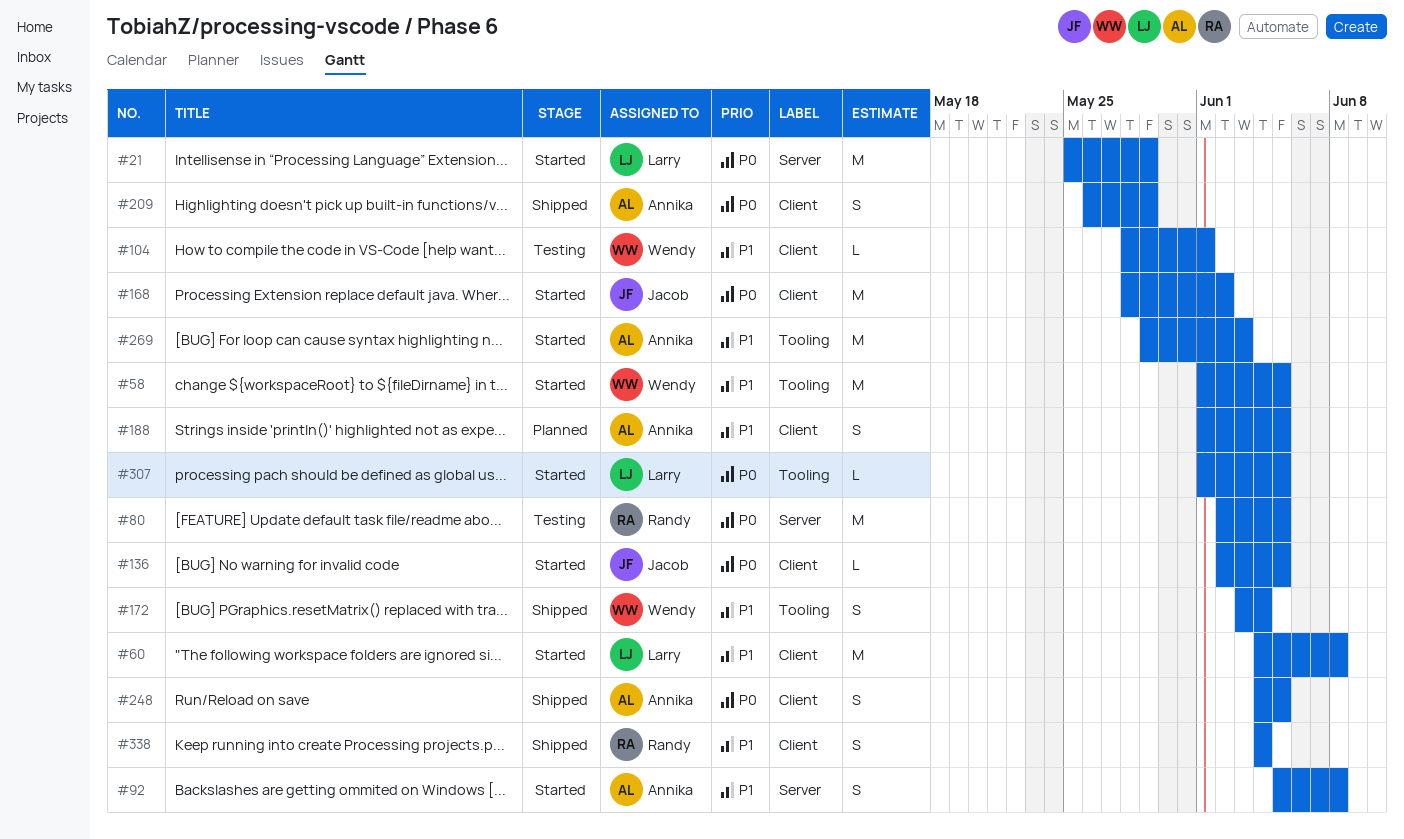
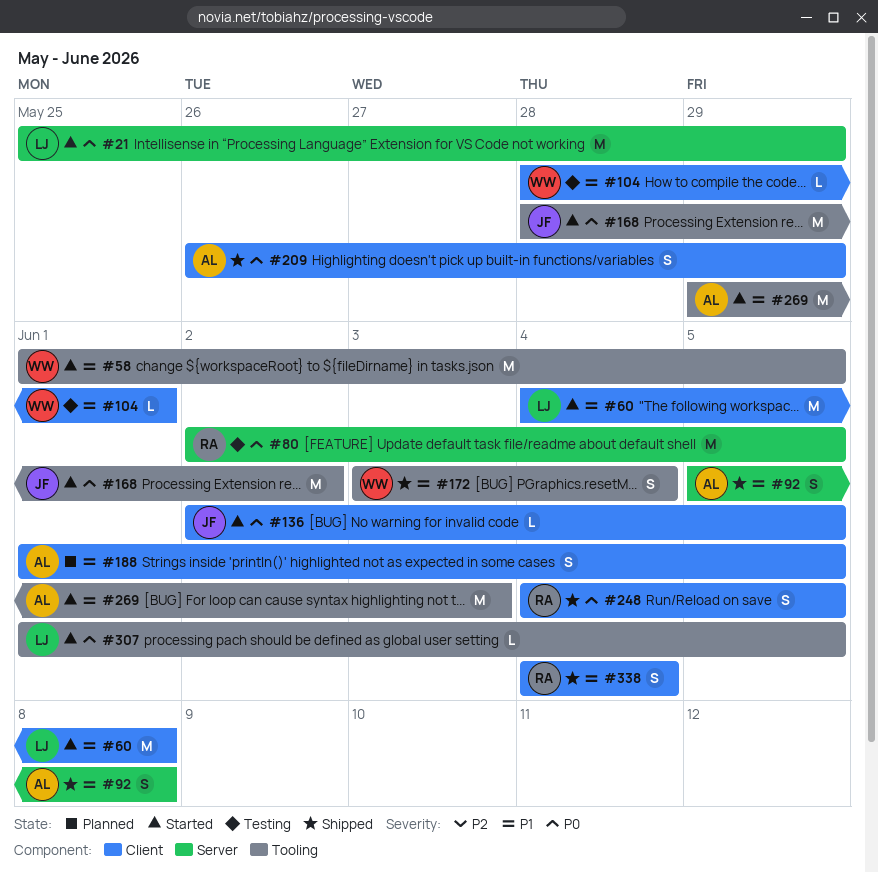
#92, status: Started -> Shipped
#168, label: Client -> Tooling
#248, owner: Annika -> Randy

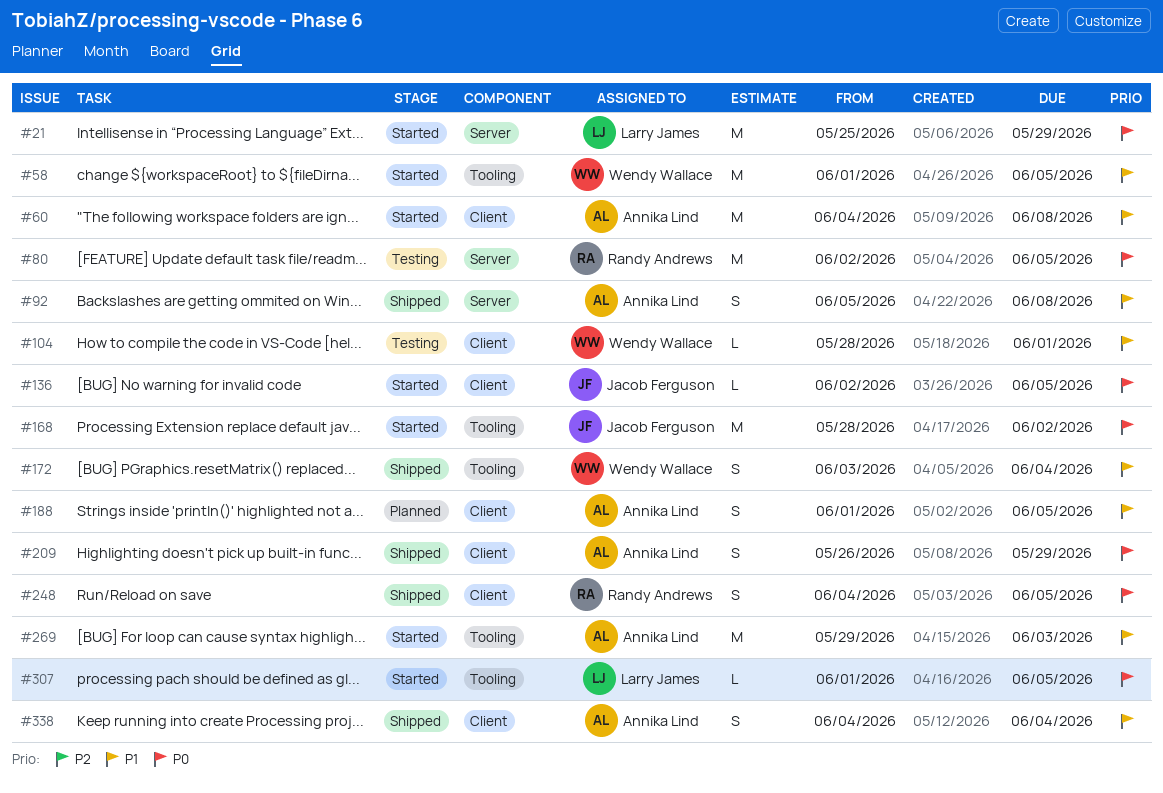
#60, owner: Larry James -> Annika Lind
#338, owner: Randy Andrews -> Annika Lind

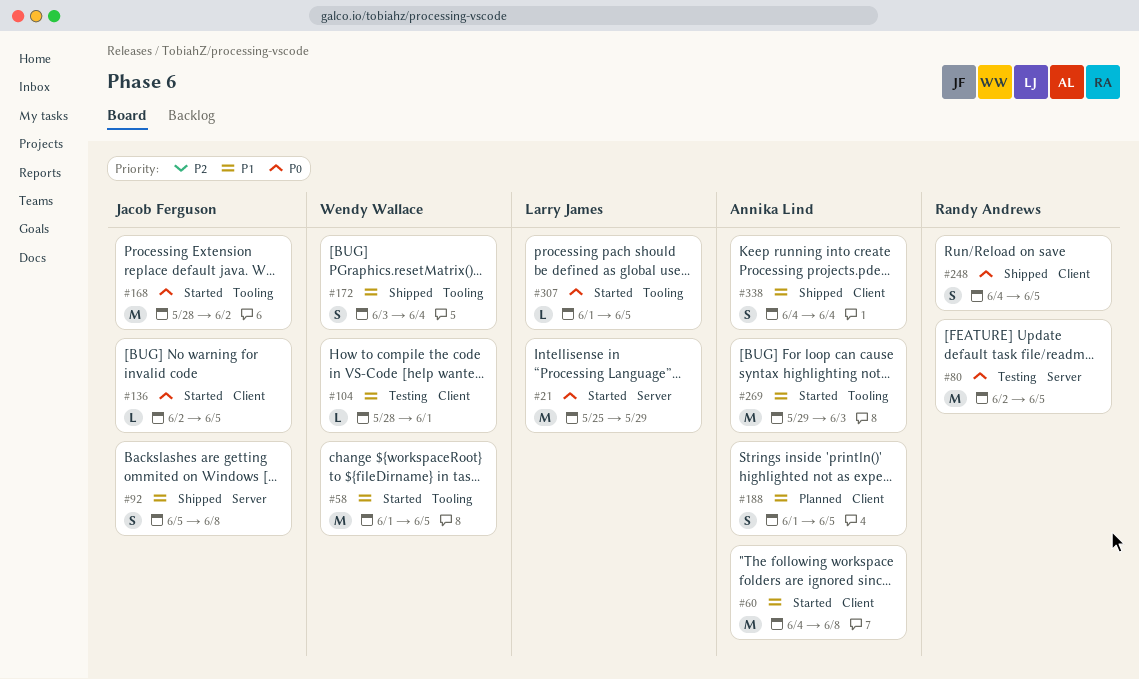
#92, owner: Annika Lind -> Jacob Ferguson
#209: present -> none

